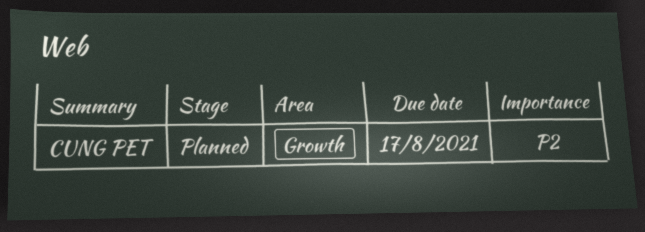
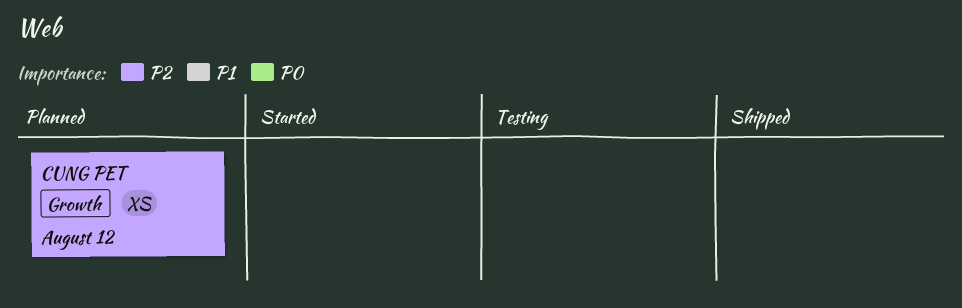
CUNG PET, due: Aug 17 -> Aug 12

